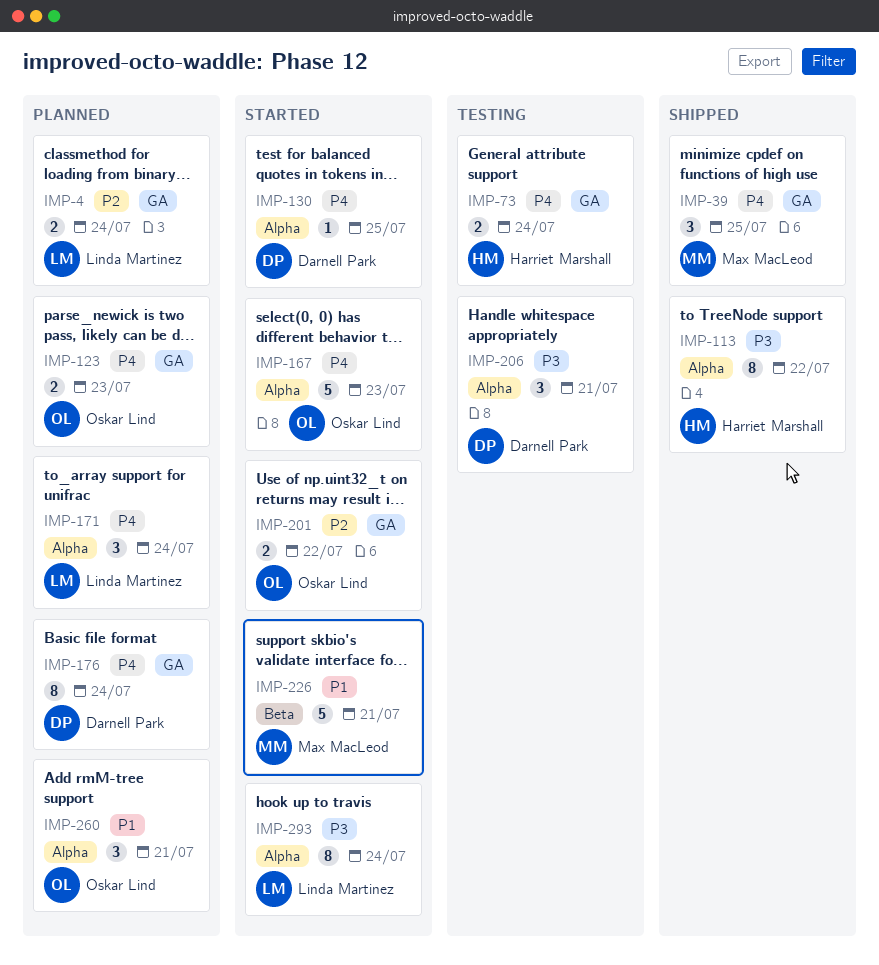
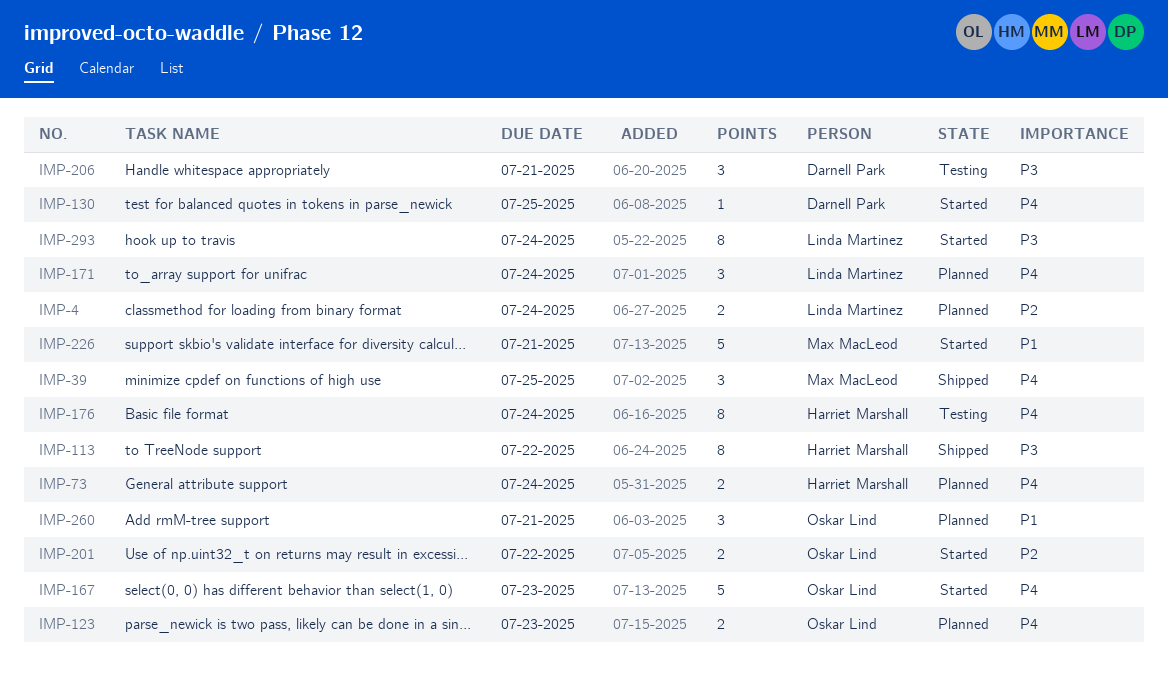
IMP-73, status: Testing -> Planned
IMP-176, status: Planned -> Testing
IMP-176, owner: Darnell Park -> Harriet Marshall

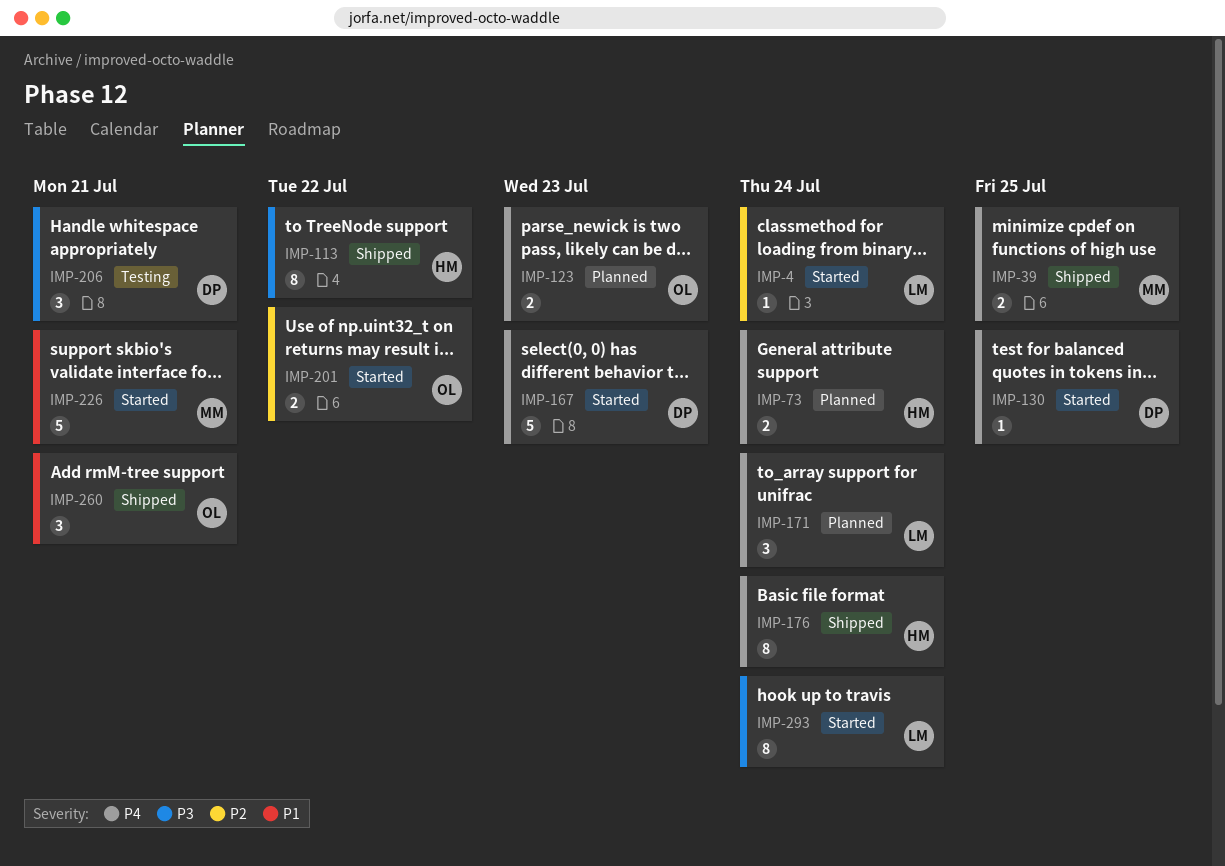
IMP-4, status: Planned -> Started
IMP-4, estimate: 2 -> 1
IMP-39, estimate: 3 -> 2
IMP-167, owner: Oskar Lind -> Darnell Park
IMP-176, status: Testing -> Shipped
IMP-260, status: Planned -> Shipped

